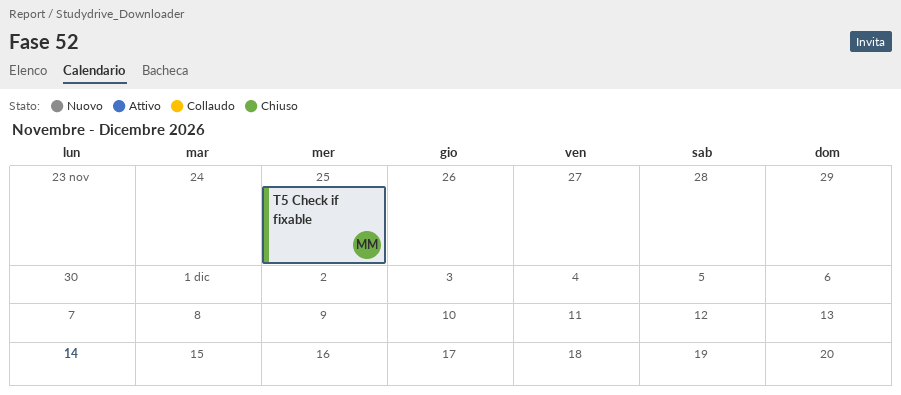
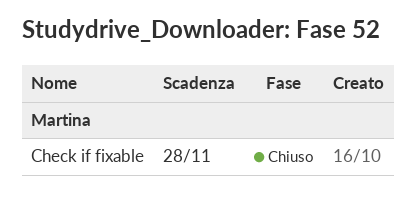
Check if fixable, due: Nov 25 -> Nov 28

